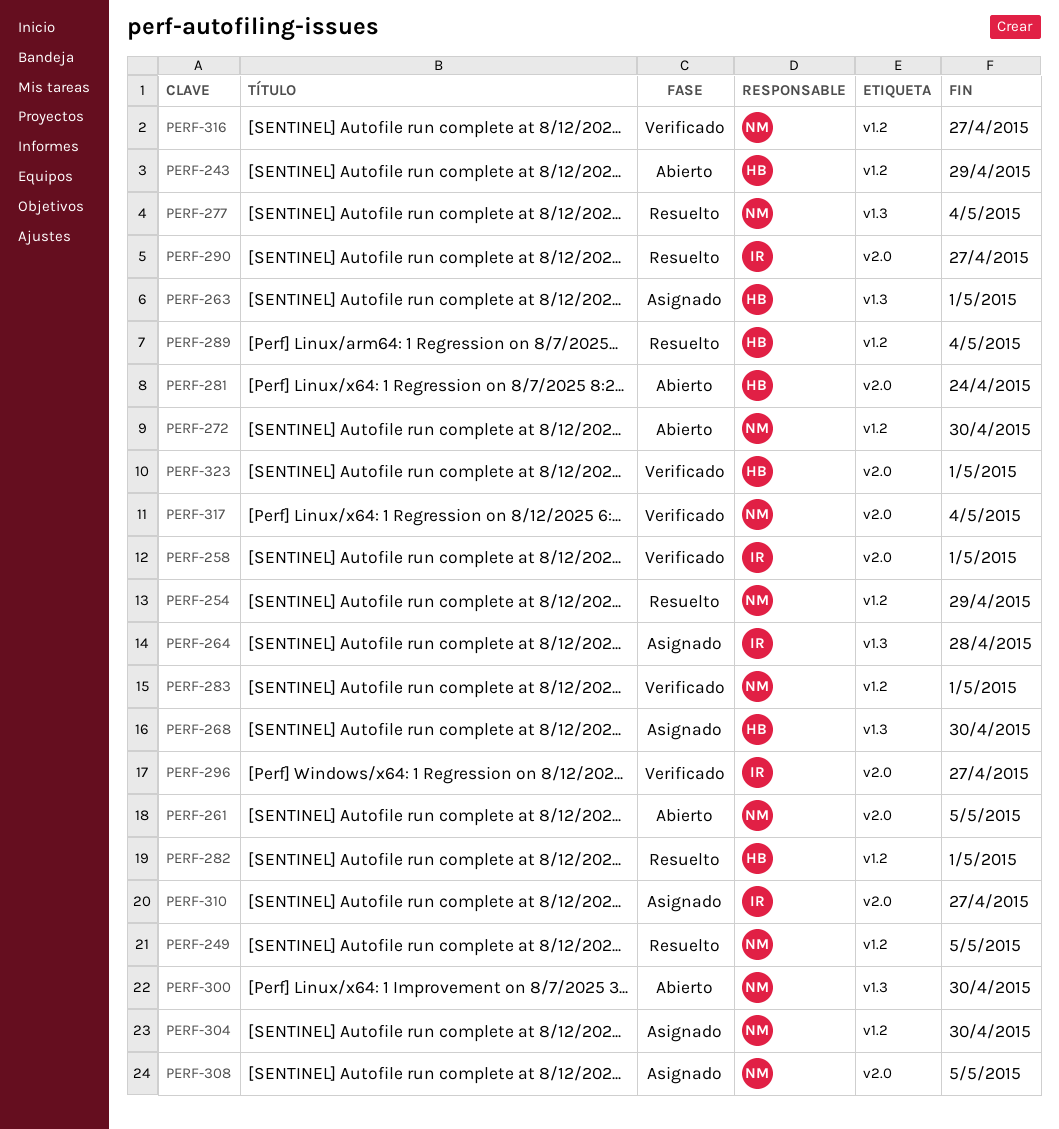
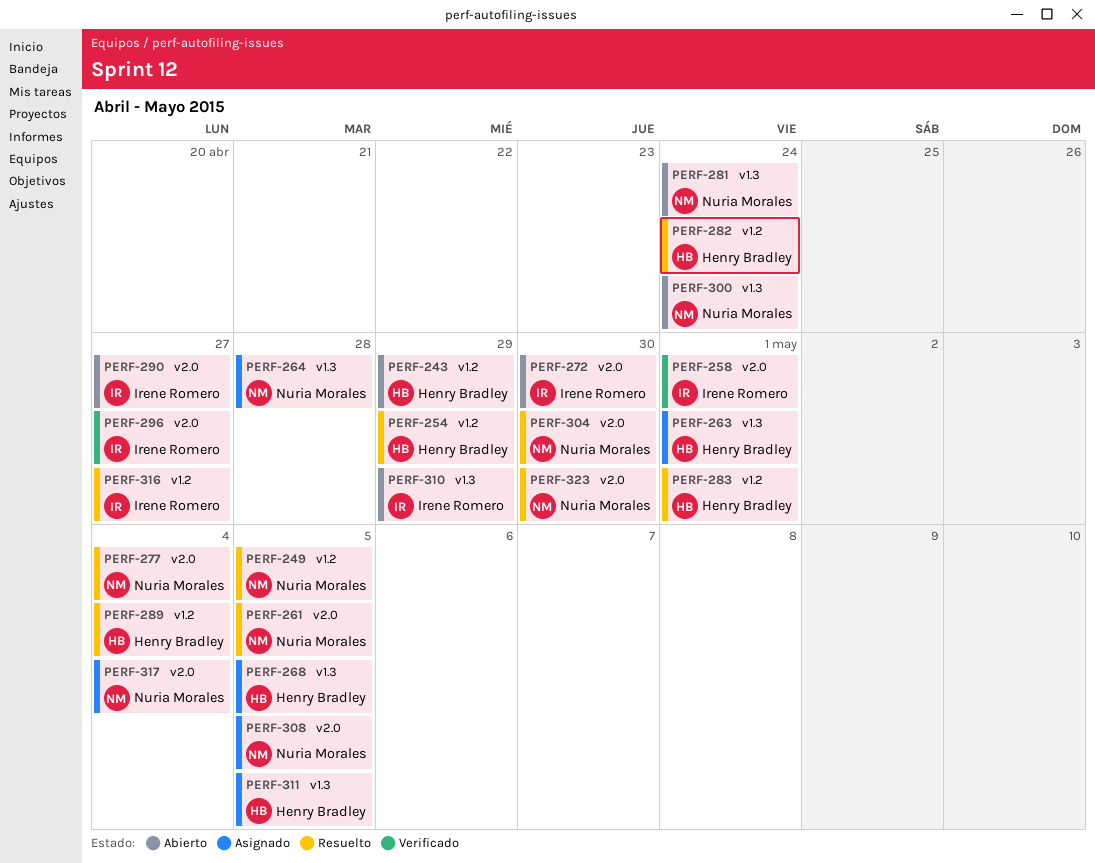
PERF-254, owner: Nuria Morales -> Henry Bradley
PERF-261, status: Abierto -> Resuelto
PERF-264, owner: Irene Romero -> Nuria Morales
PERF-268, due: Apr 30 -> May 5
PERF-272, owner: Nuria Morales -> Irene Romero
PERF-272, label: v1.2 -> v2.0
PERF-277, label: v1.3 -> v2.0
PERF-281, owner: Henry Bradley -> Nuria Morales
PERF-281, label: v2.0 -> v1.3
PERF-282, due: May 1 -> Apr 24
PERF-283, status: Verificado -> Resuelto
PERF-283, owner: Nuria Morales -> Henry Bradley
PERF-290, status: Resuelto -> Abierto
PERF-300, due: Apr 30 -> Apr 24
PERF-304, status: Asignado -> Resuelto
PERF-304, label: v1.2 -> v2.0
PERF-310, status: Asignado -> Abierto
PERF-310, label: v2.0 -> v1.3
PERF-310, due: Apr 27 -> Apr 29
PERF-311: none -> present
PERF-316, status: Verificado -> Resuelto
PERF-316, owner: Nuria Morales -> Irene Romero
PERF-317, status: Verificado -> Asignado
PERF-323, status: Verificado -> Resuelto
PERF-323, owner: Henry Bradley -> Nuria Morales
PERF-323, due: May 1 -> Apr 30

